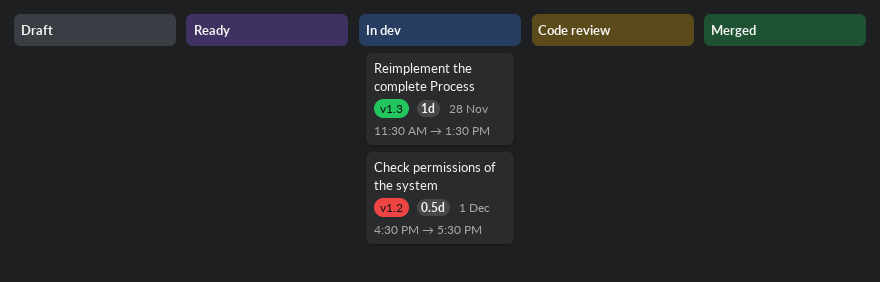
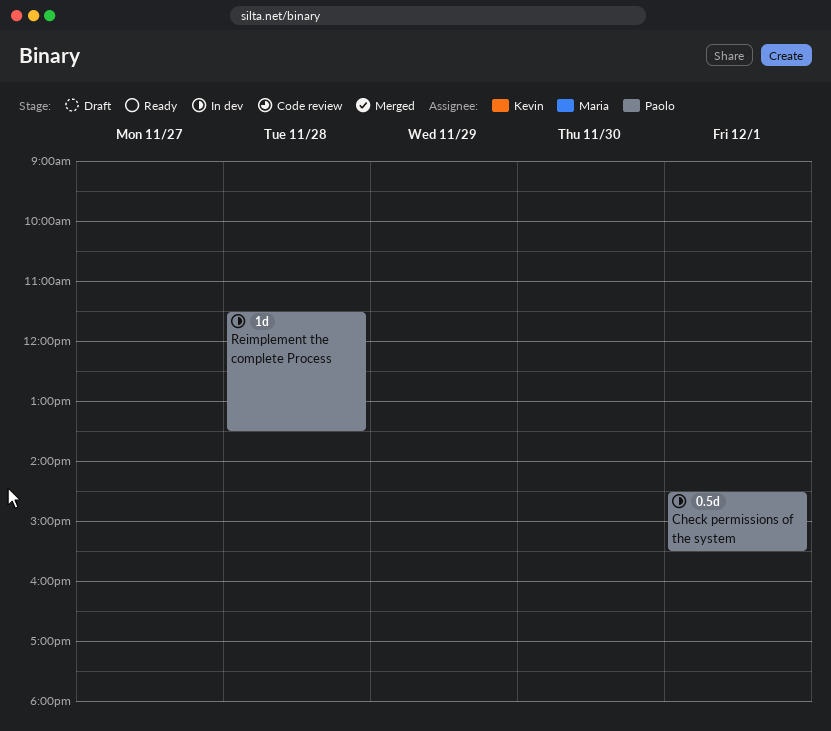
Check permissions of the system, begins: 16:30 -> 14:30
Check permissions of the system, ends: 17:30 -> 15:30

